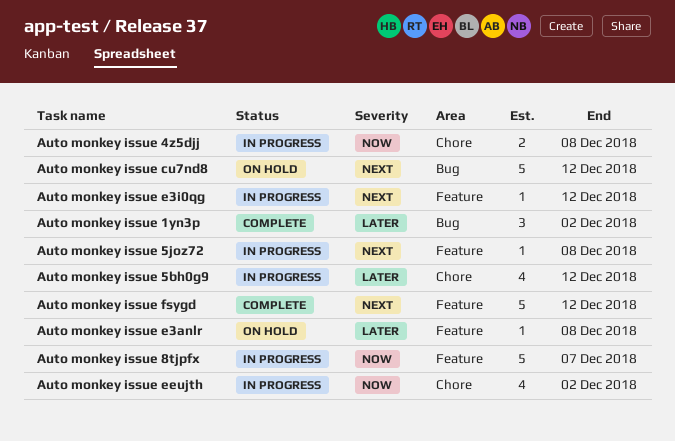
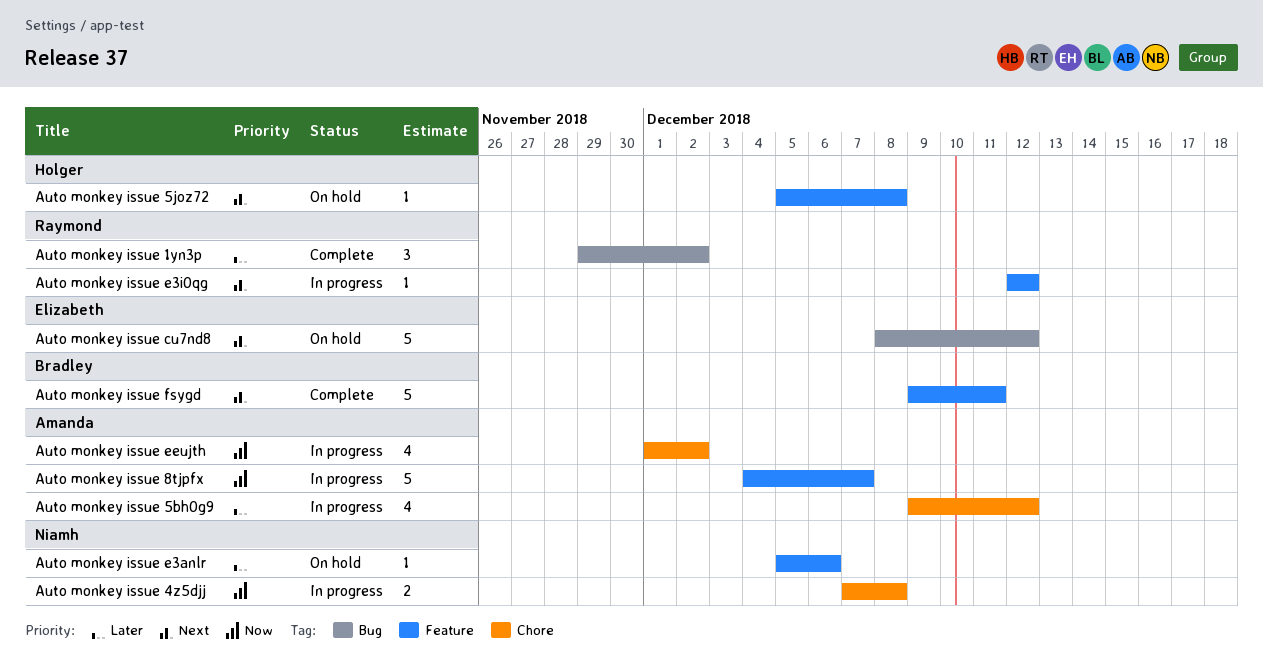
Auto monkey issue 5joz72, status: In progress -> On hold
Auto monkey issue e3anlr, due: Dec 8 -> Dec 6
Auto monkey issue fsygd, due: Dec 12 -> Dec 11

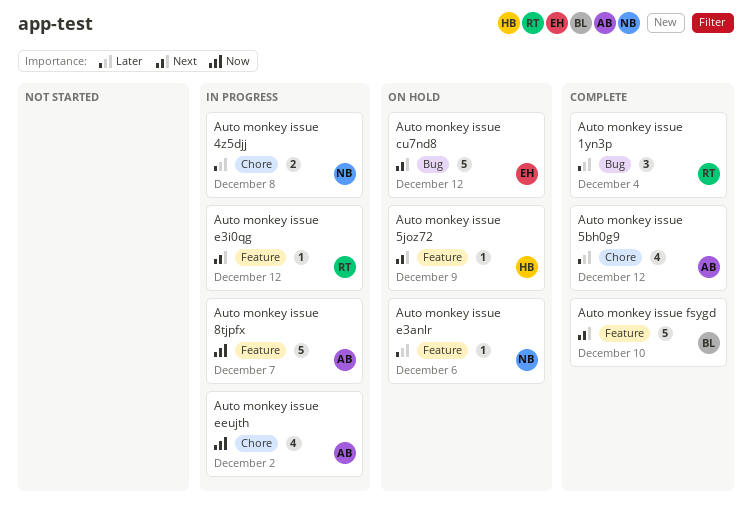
Auto monkey issue 1yn3p, due: Dec 2 -> Dec 4
Auto monkey issue 4z5djj, priority: Now -> Later
Auto monkey issue 5bh0g9, status: In progress -> Complete
Auto monkey issue 5joz72, due: Dec 8 -> Dec 9
Auto monkey issue fsygd, due: Dec 11 -> Dec 10

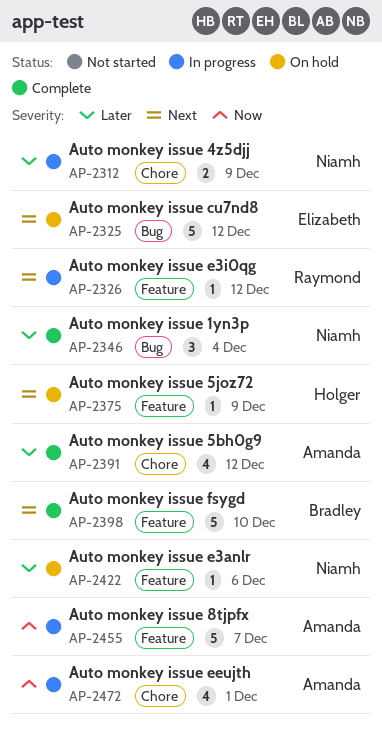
Auto monkey issue 1yn3p, owner: Raymond -> Niamh
Auto monkey issue 4z5djj, due: Dec 8 -> Dec 9
Auto monkey issue eeujth, due: Dec 2 -> Dec 1

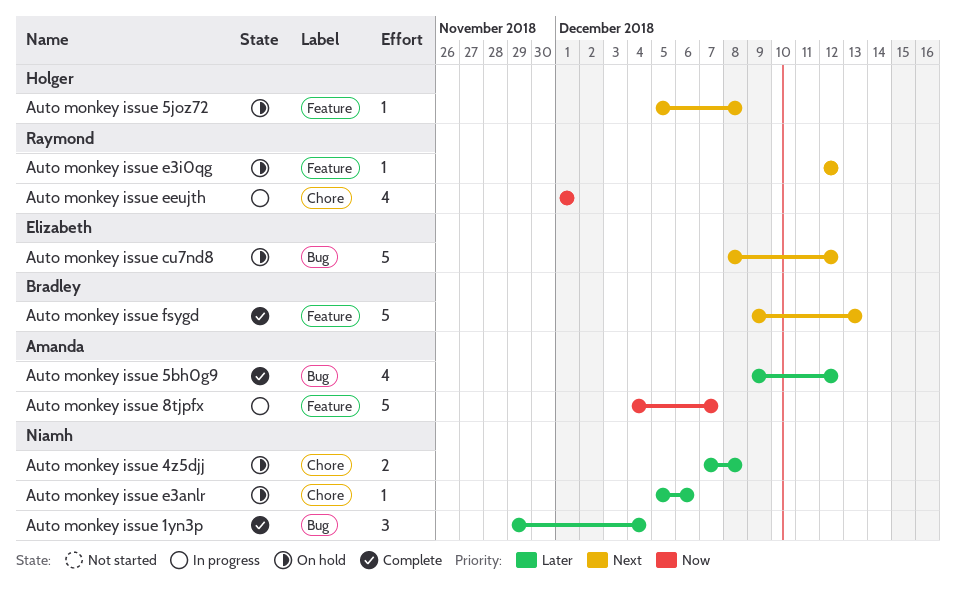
Auto monkey issue 4z5djj, status: In progress -> On hold
Auto monkey issue 4z5djj, due: Dec 9 -> Dec 8
Auto monkey issue 5bh0g9, label: Chore -> Bug
Auto monkey issue 5joz72, due: Dec 9 -> Dec 8
Auto monkey issue e3anlr, label: Feature -> Chore
Auto monkey issue e3i0qg, status: In progress -> On hold
Auto monkey issue eeujth, owner: Amanda -> Raymond
Auto monkey issue fsygd, due: Dec 10 -> Dec 13

